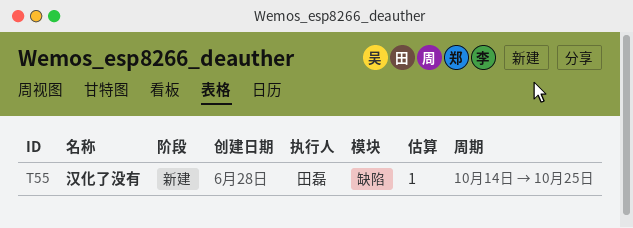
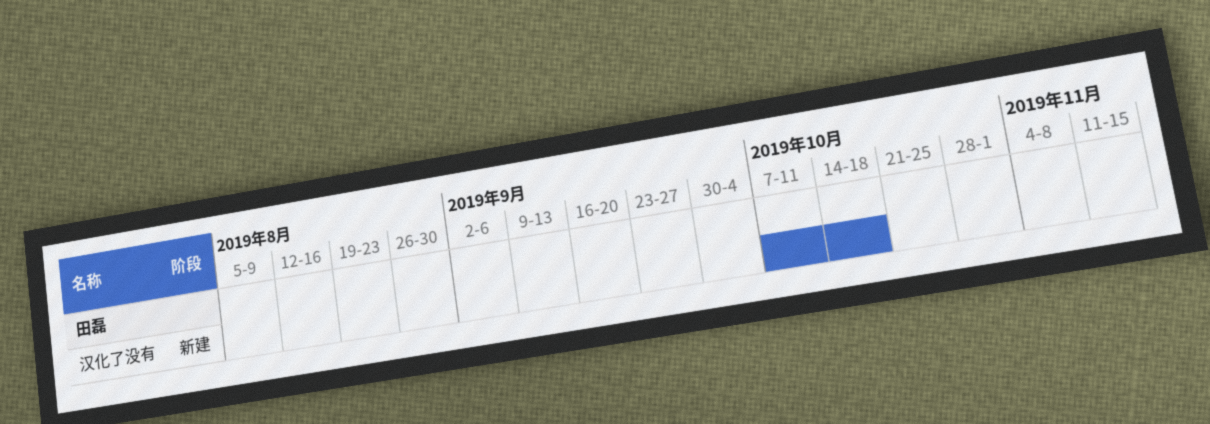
汉化了没有, start: Oct 14 -> Oct 7
汉化了没有, due: Oct 25 -> Oct 18

